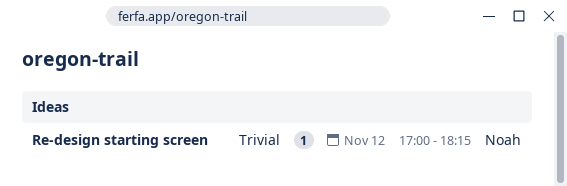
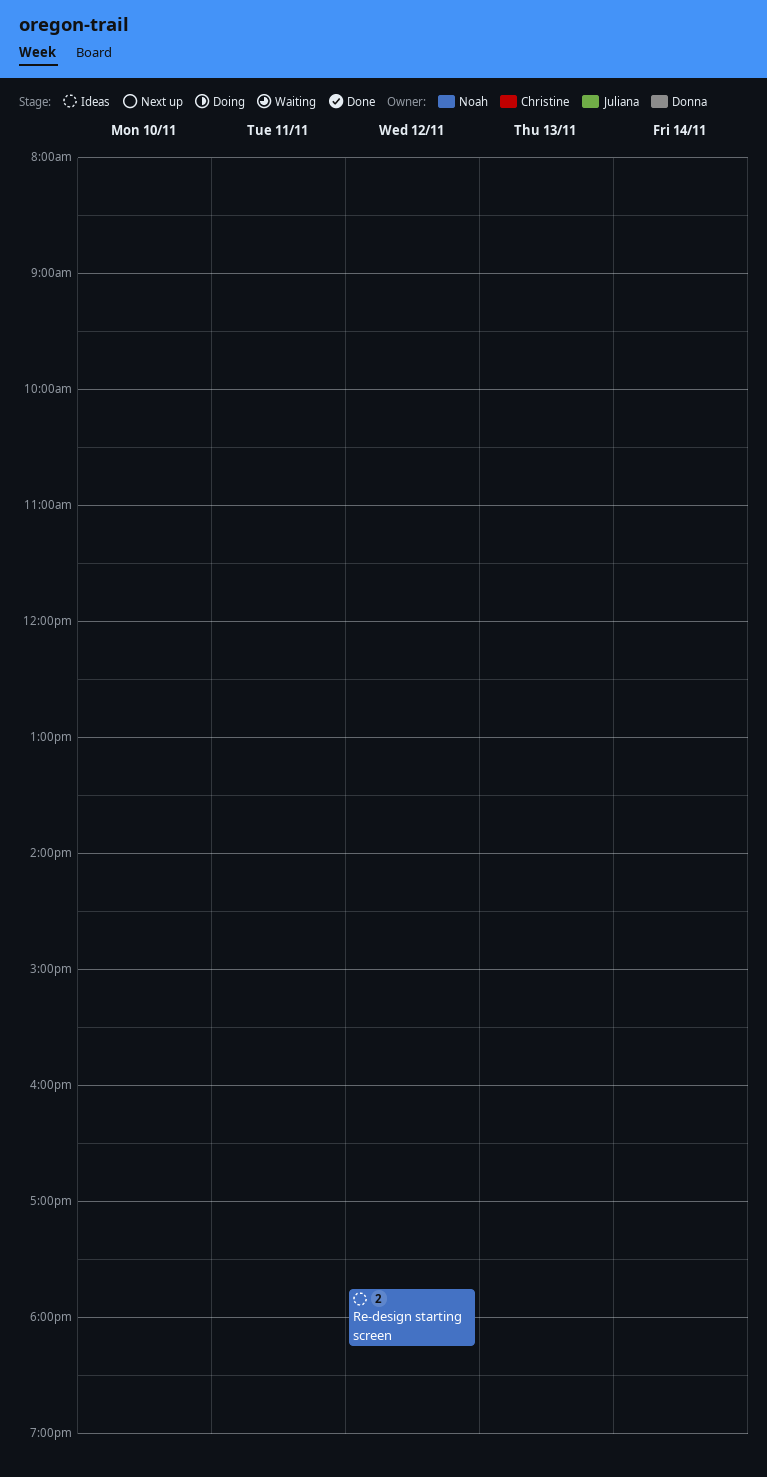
Re-design starting screen, estimate: 1 -> 2
Re-design starting screen, begins: 17:00 -> 17:45

